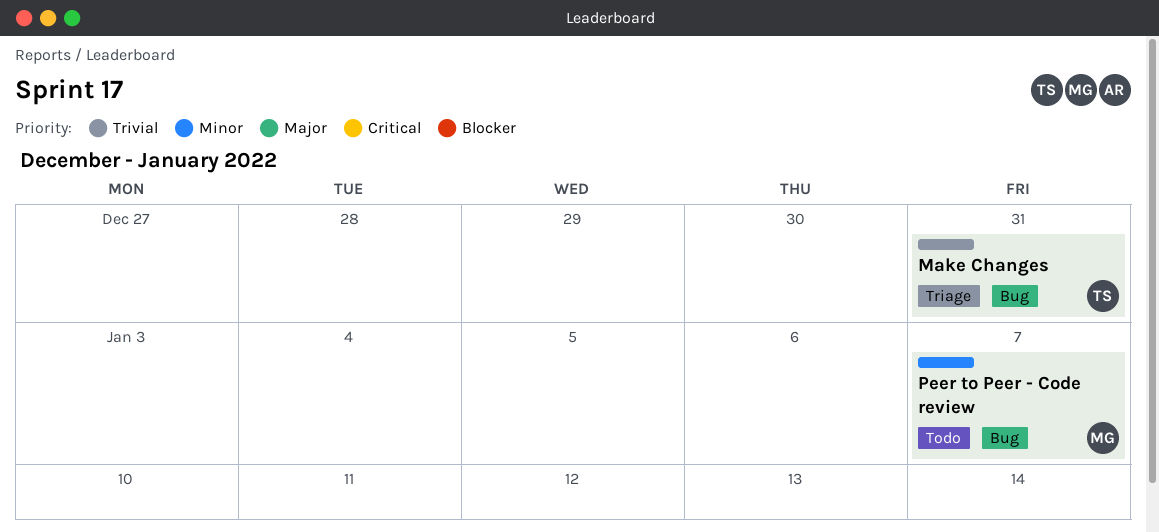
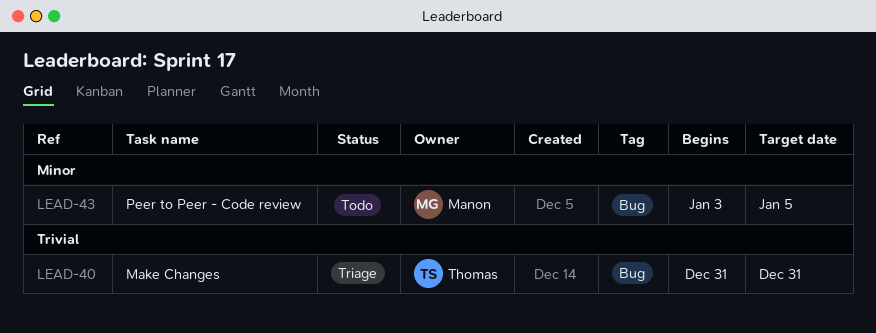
Peer to Peer - Code review, due: Jan 7 -> Jan 5

